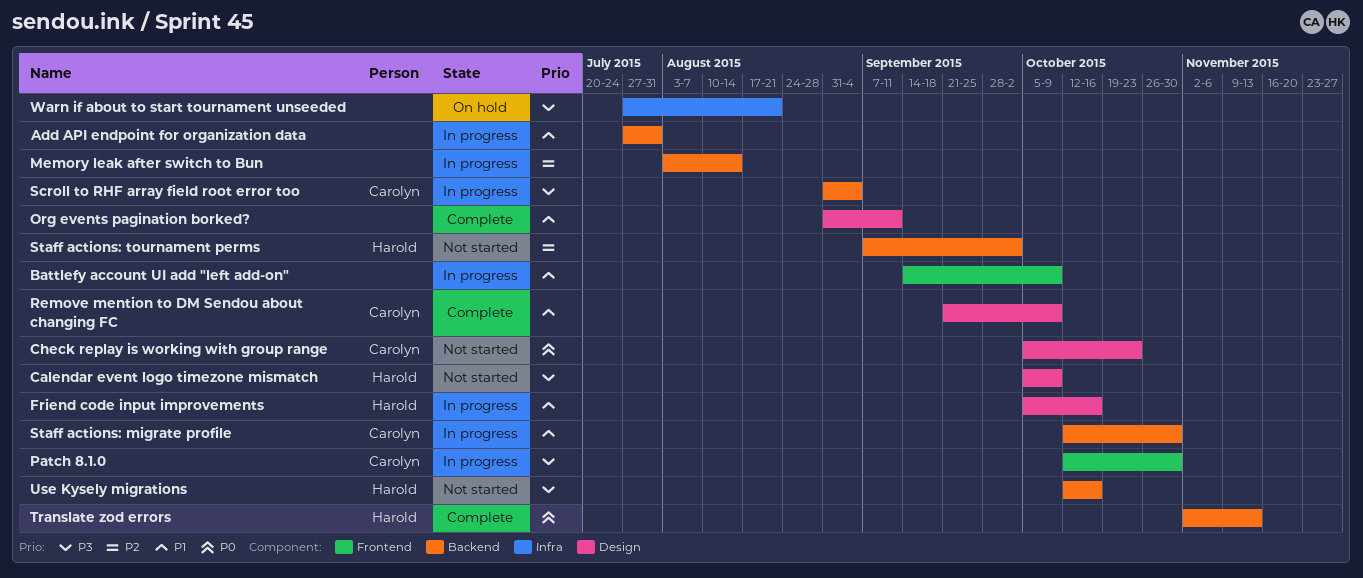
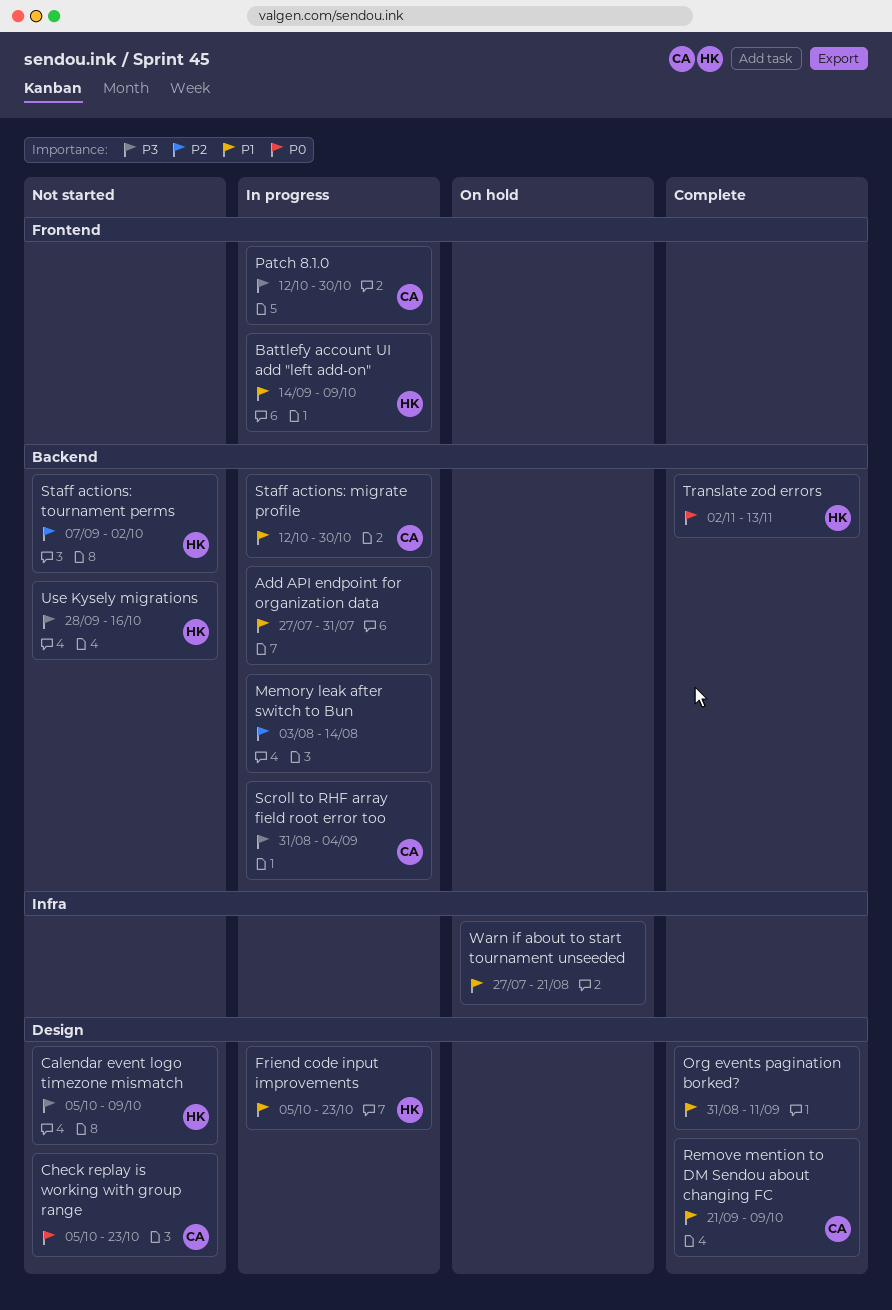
Battlefy account UI add "left add-on", owner: none -> Harold
Friend code input improvements, due: Oct 16 -> Oct 23
Use Kysely migrations, start: Oct 12 -> Sep 28
Warn if about to start tournament unseeded, priority: P3 -> P1

